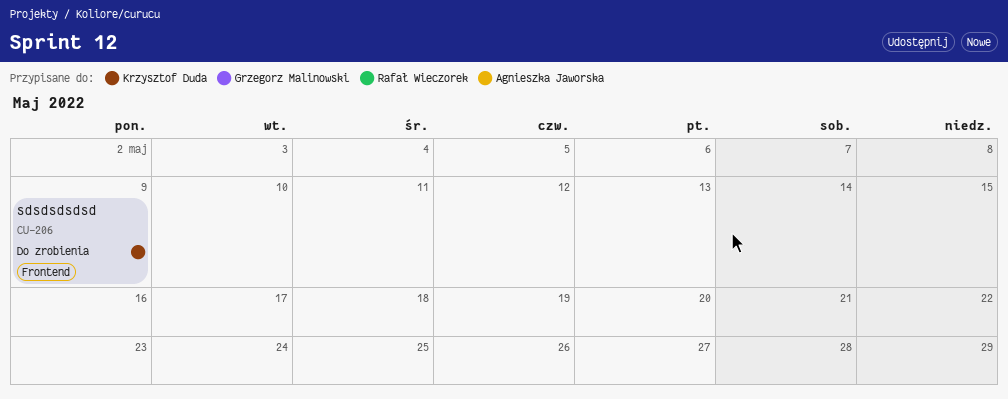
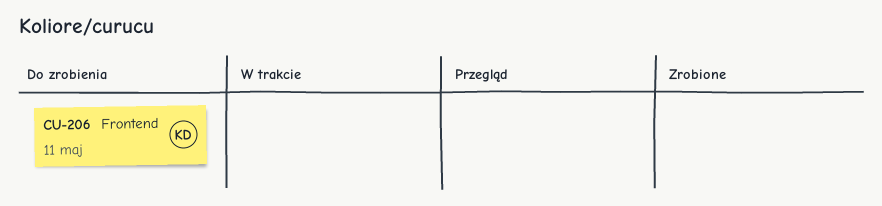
CU-206, due: May 9 -> May 11

